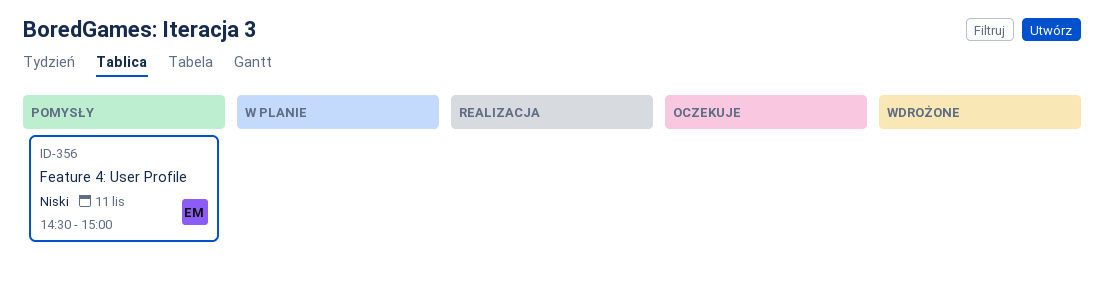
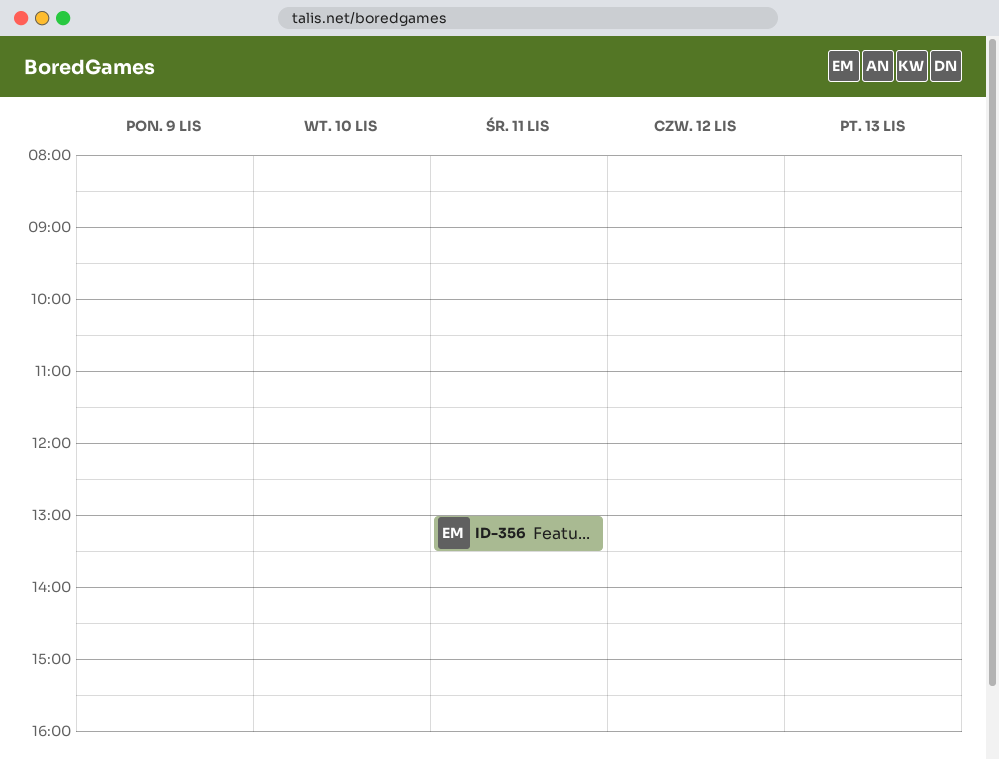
ID-356, begins: 14:30 -> 13:00
ID-356, ends: 15:00 -> 13:30

